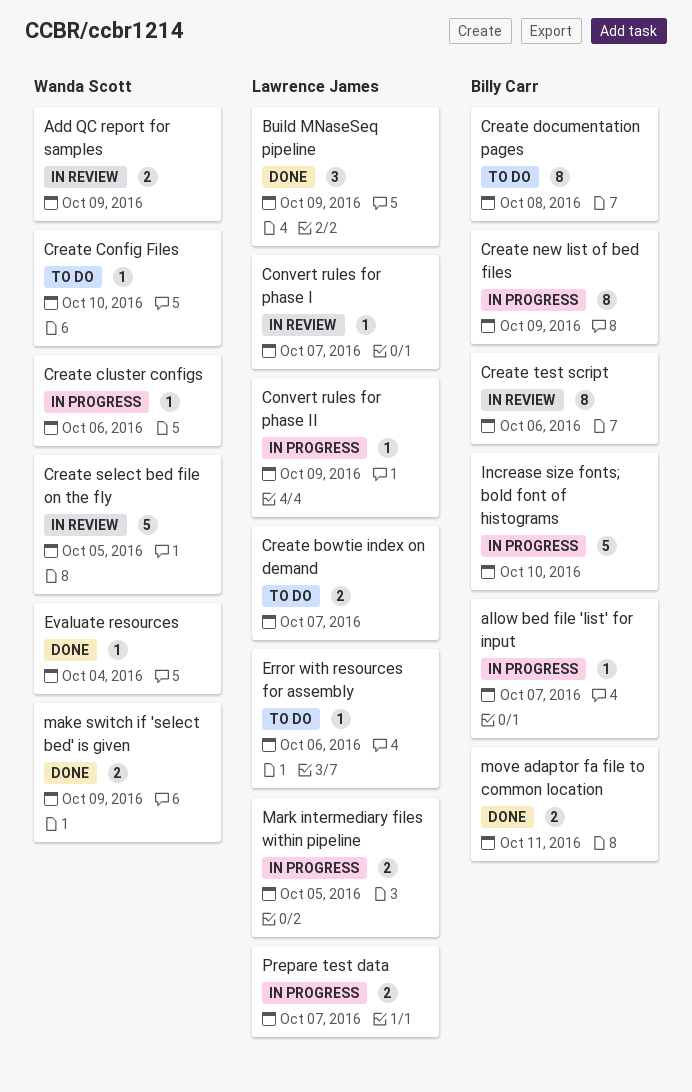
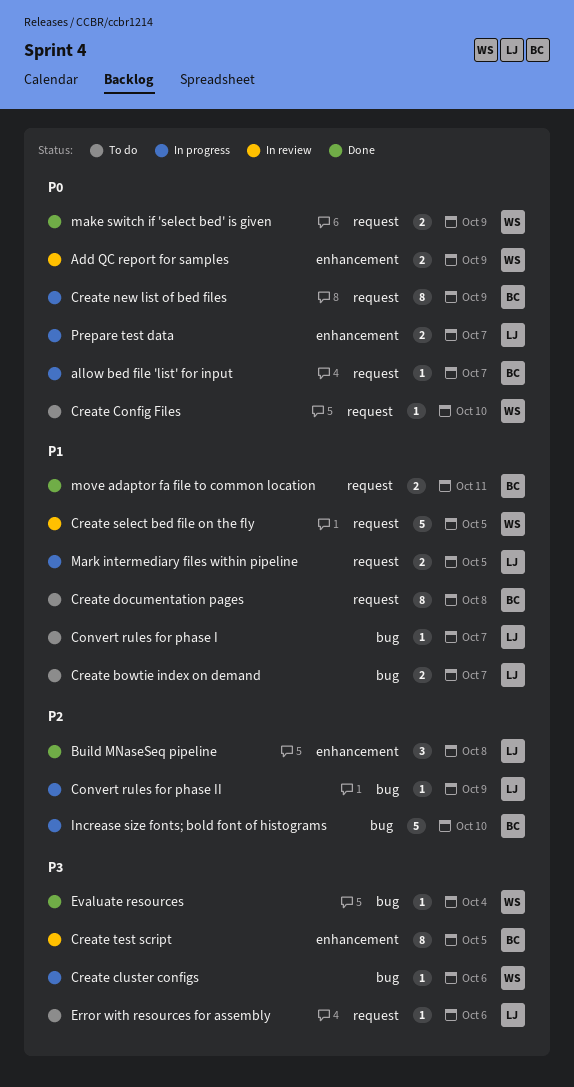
Build MNaseSeq pipeline, due: Oct 9 -> Oct 8
Convert rules for phase I, status: In review -> To do
Create test script, due: Oct 6 -> Oct 5

